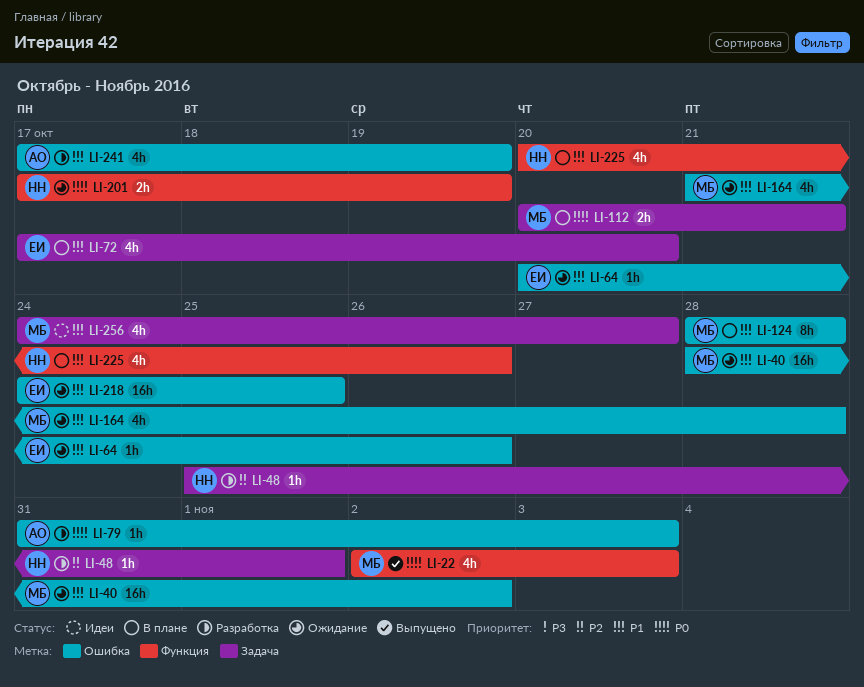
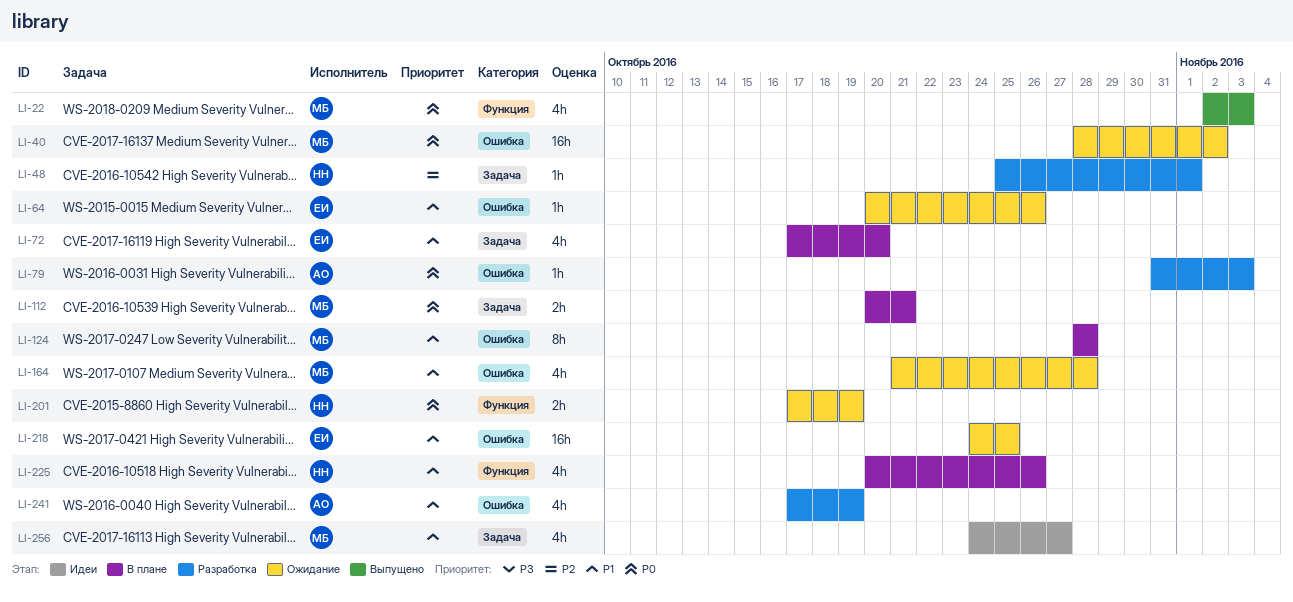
LI-40, priority: P1 -> P0

